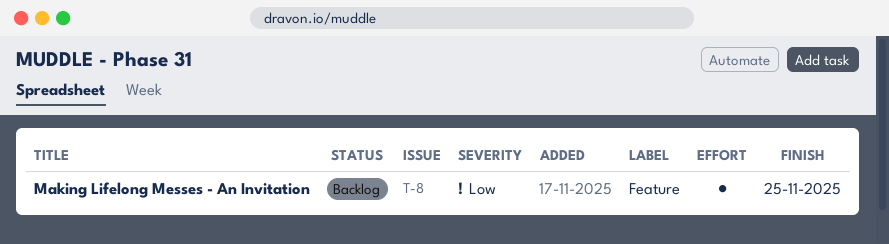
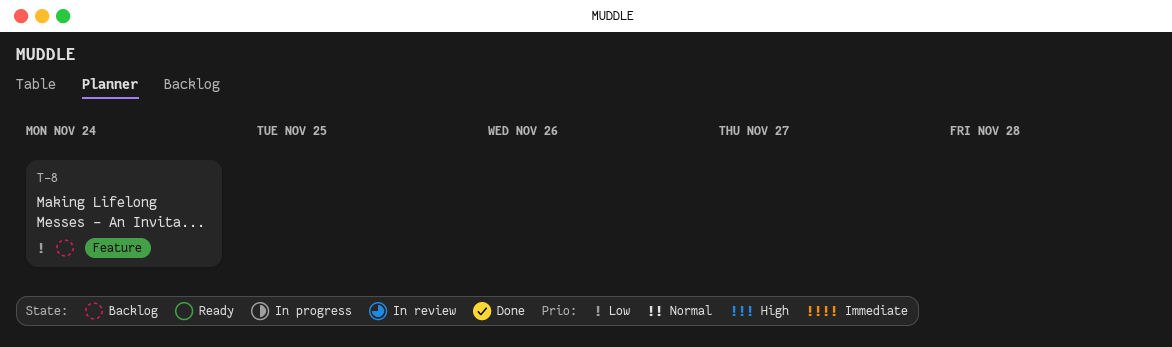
T-8, due: Nov 25 -> Nov 24

